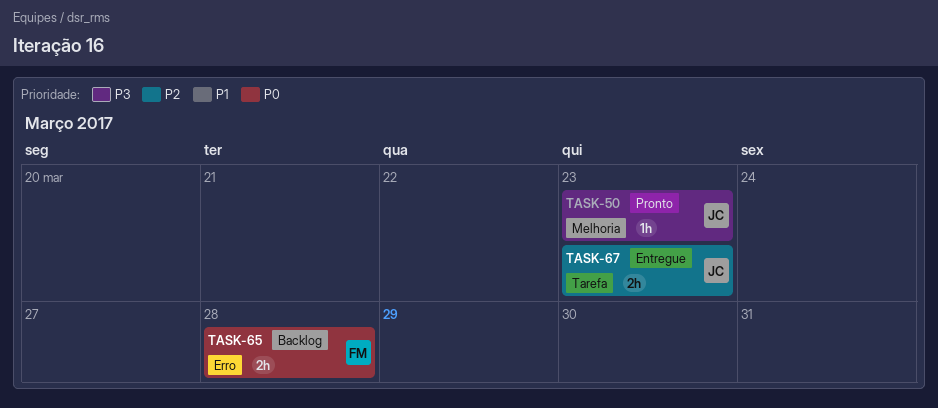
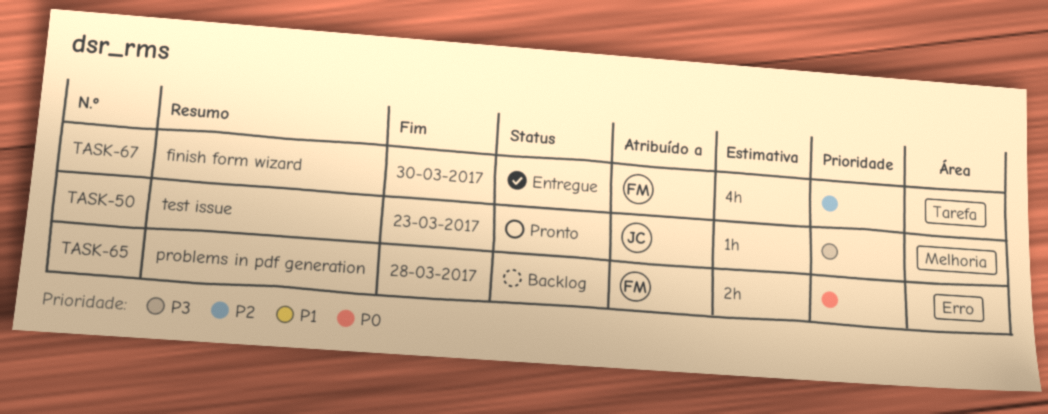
TASK-67, owner: JC -> FM
TASK-67, estimate: 2h -> 4h
TASK-67, due: Mar 23 -> Mar 30

